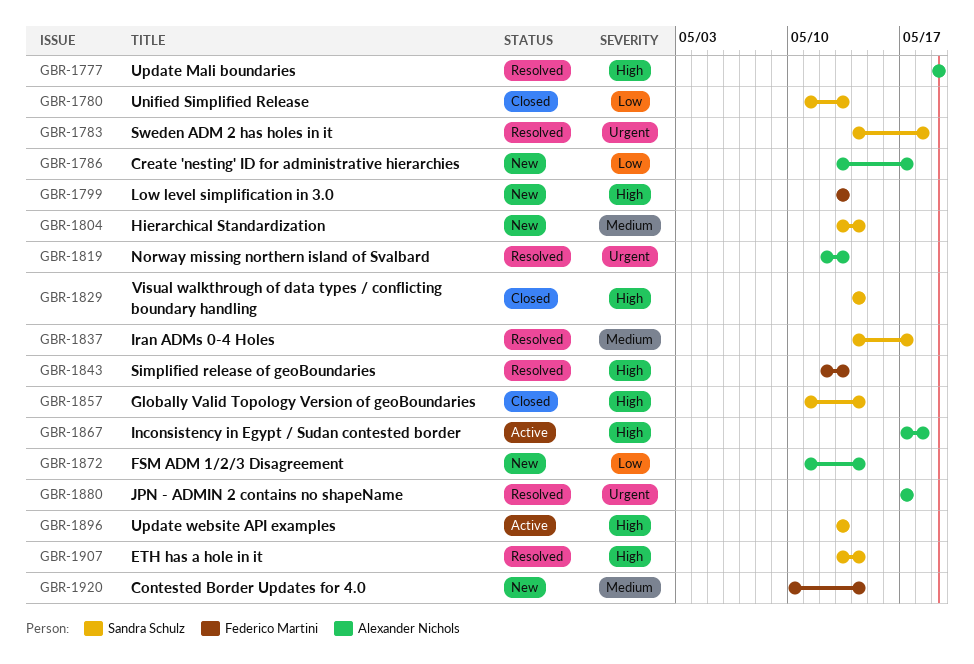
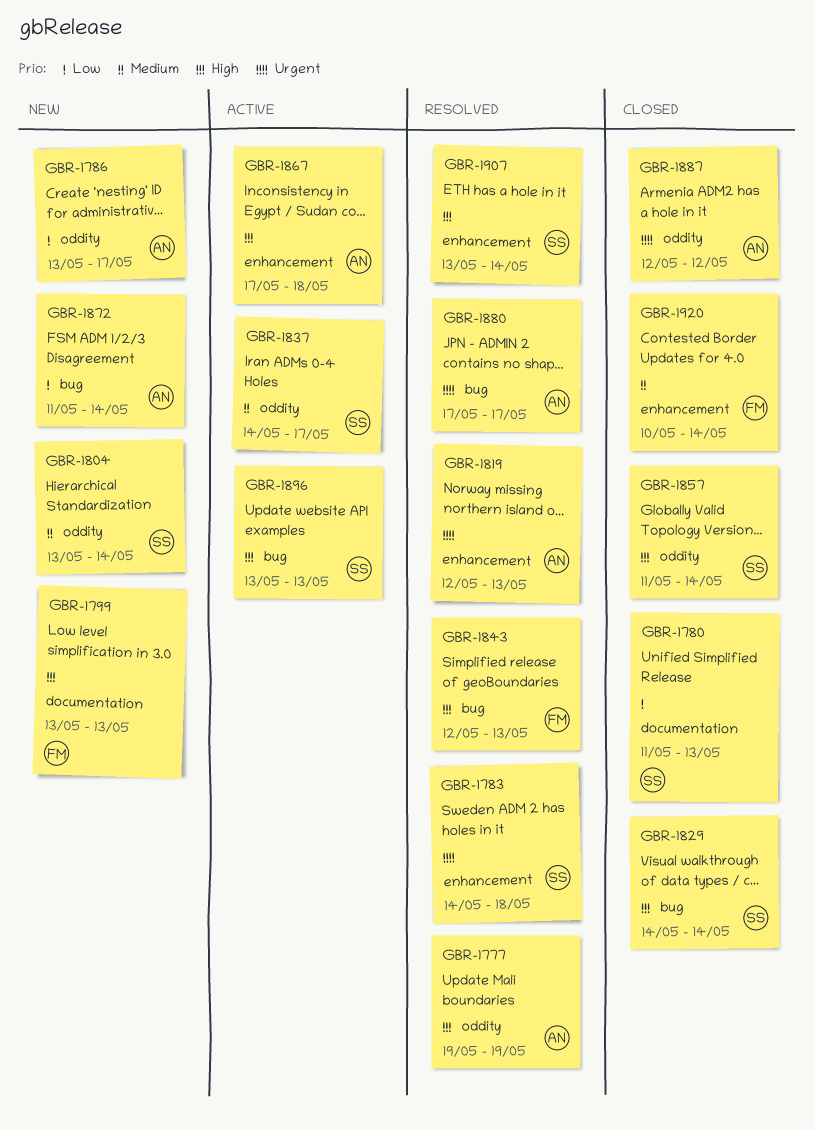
GBR-1837, status: Resolved -> Active
GBR-1887: none -> present
GBR-1920, status: New -> Closed

